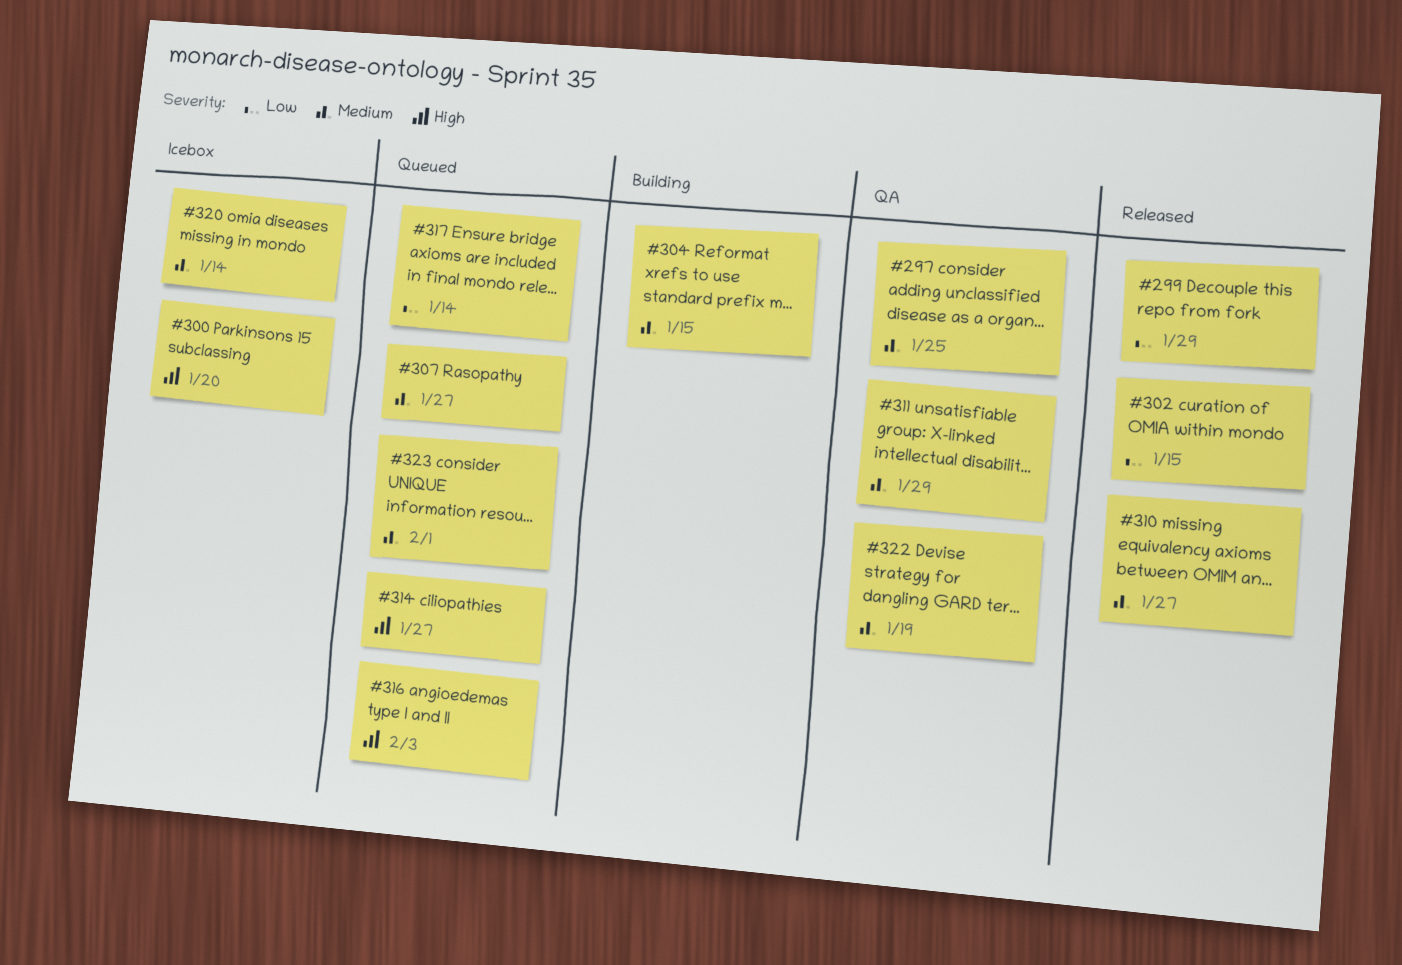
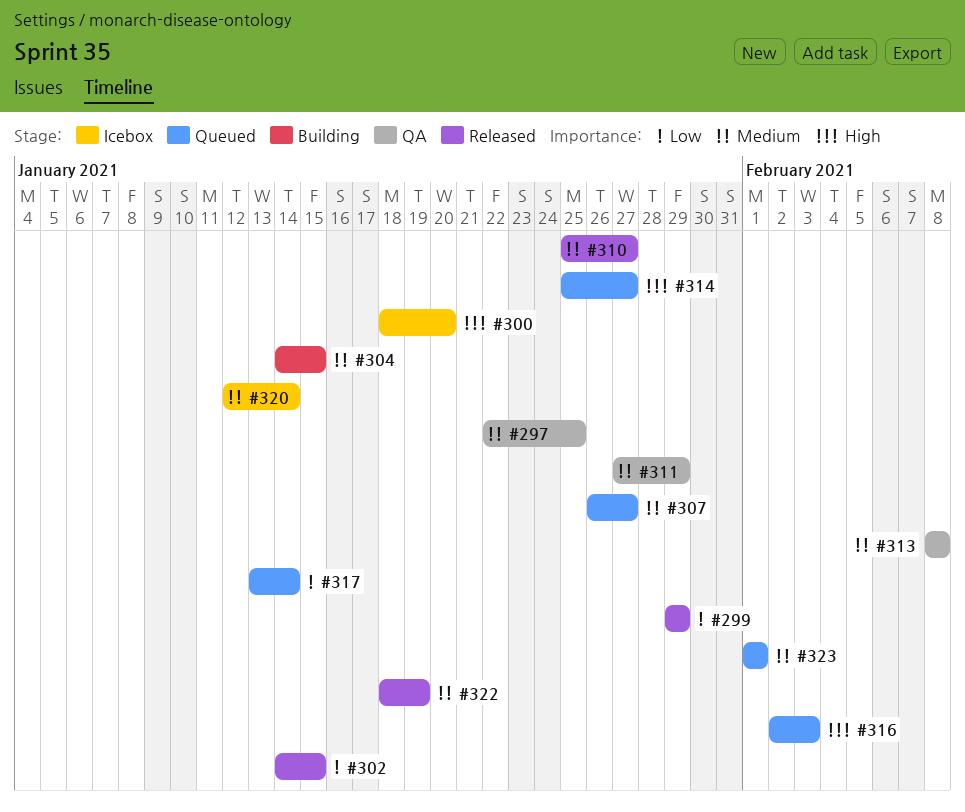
#313: none -> present
#322, status: QA -> Released

